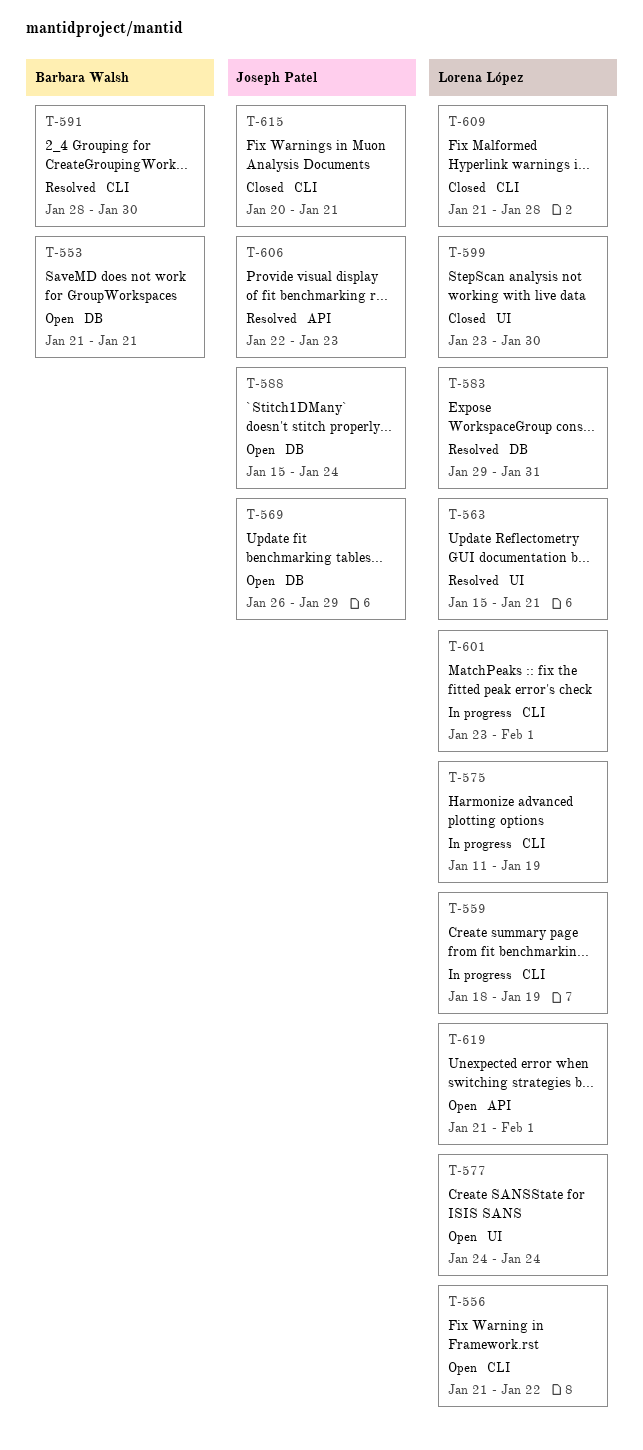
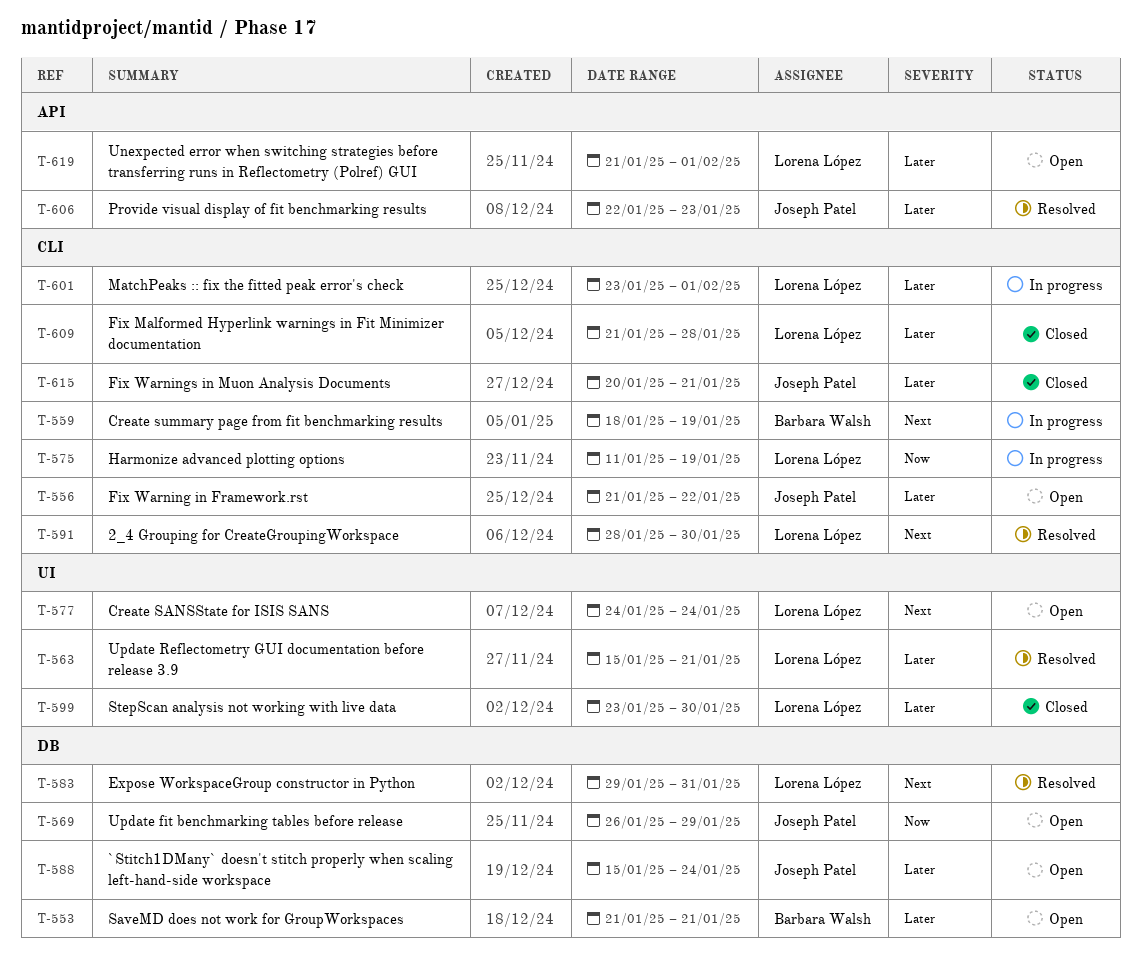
T-556, owner: Lorena López -> Joseph Patel
T-559, owner: Lorena López -> Barbara Walsh
T-591, owner: Barbara Walsh -> Lorena López

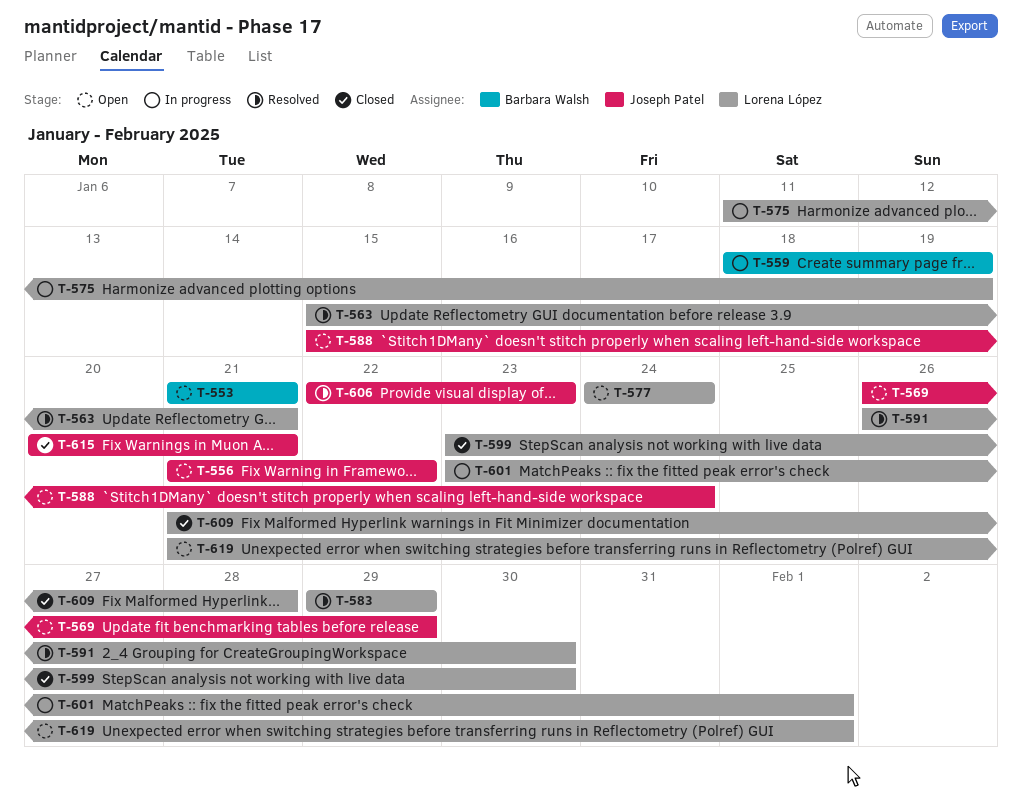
T-583, due: Jan 31 -> Jan 29
T-591, start: Jan 28 -> Jan 26

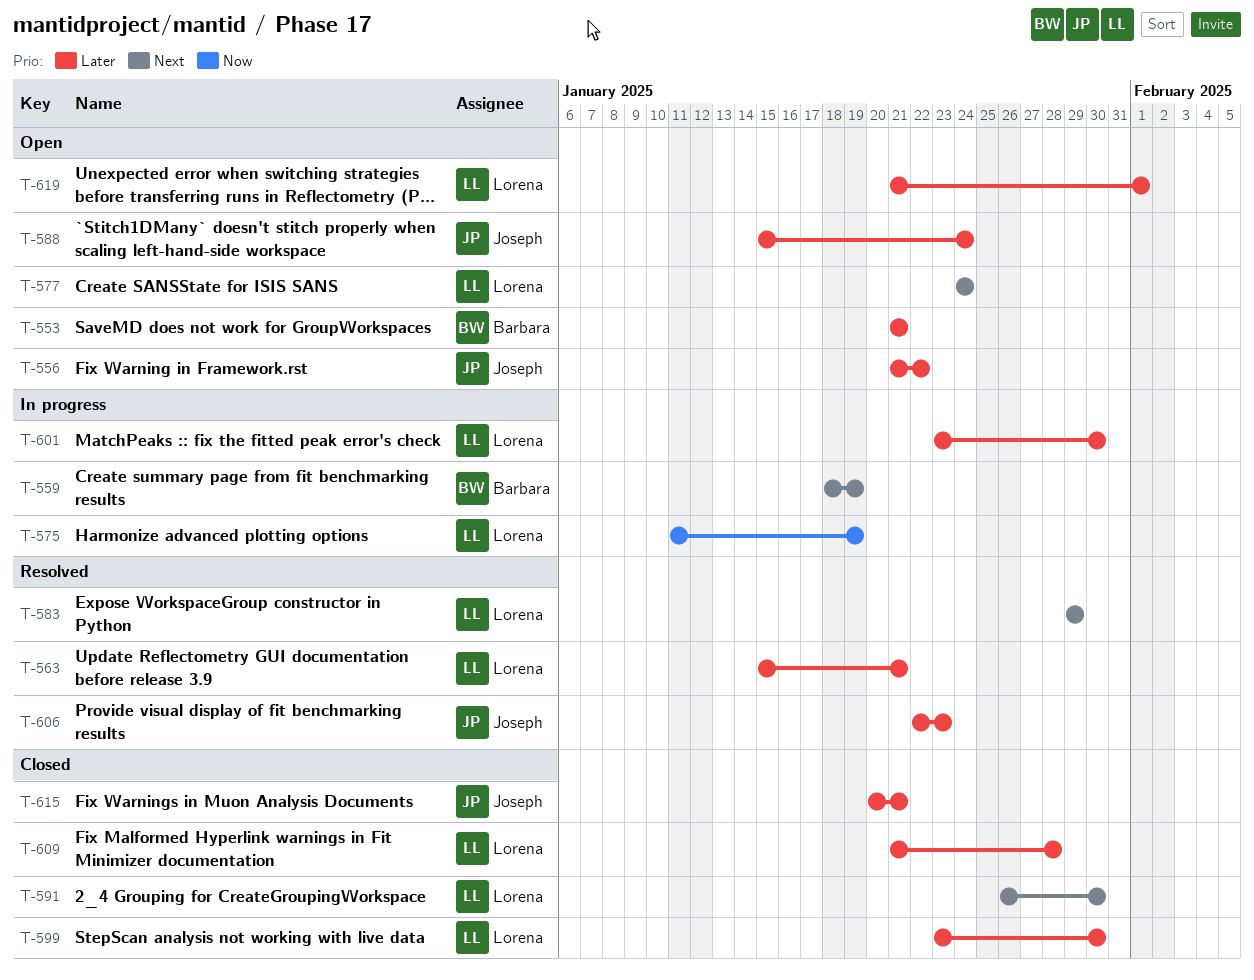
T-569: present -> none
T-591, status: Resolved -> Closed
T-601, due: Feb 1 -> Jan 30

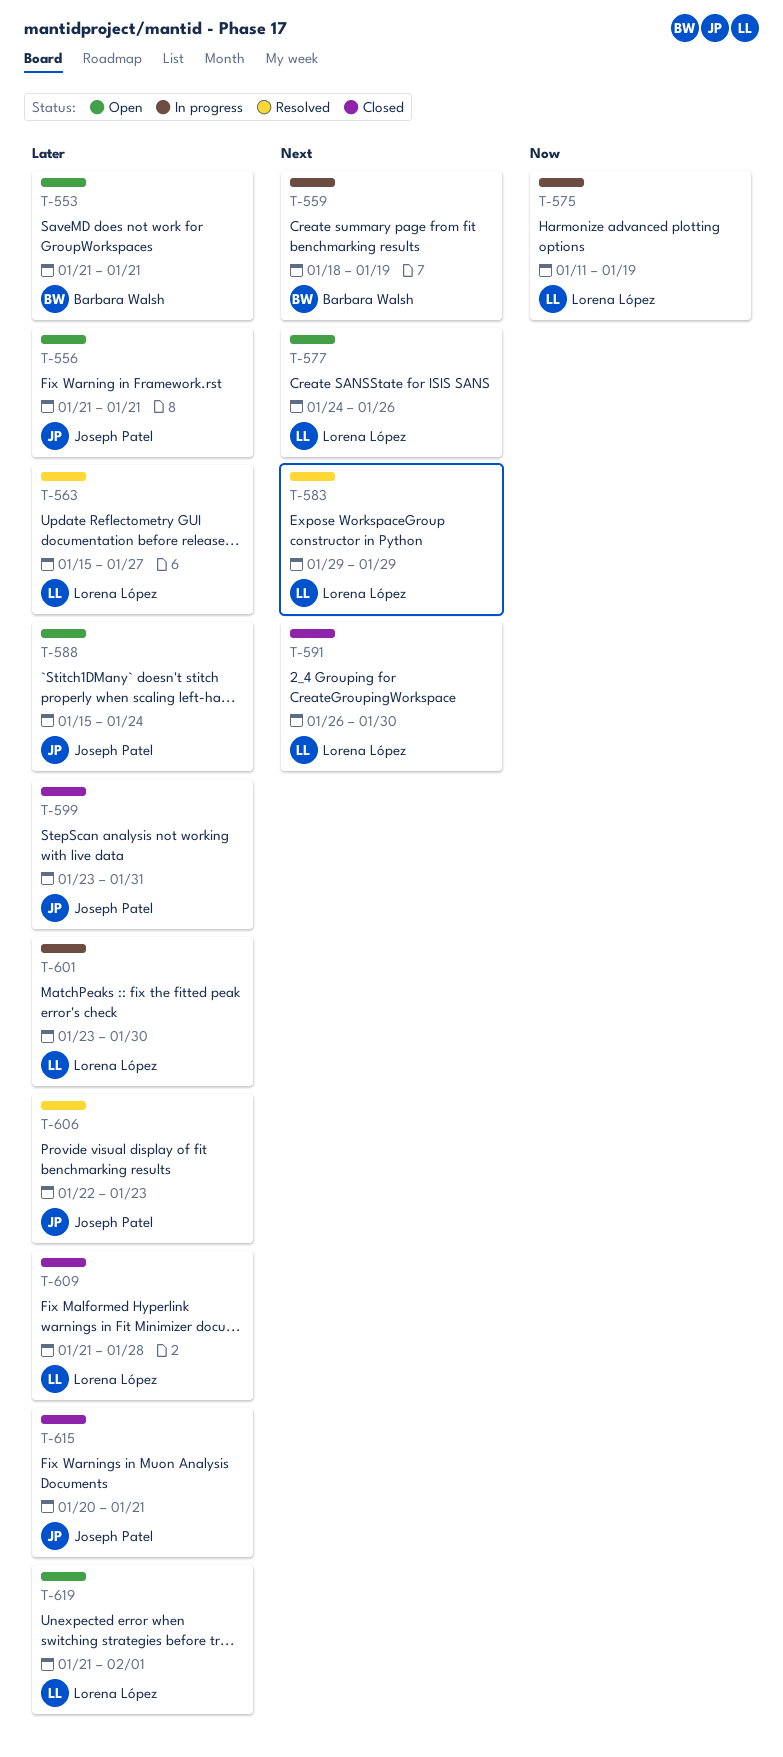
T-556, due: Jan 22 -> Jan 21
T-563, due: Jan 21 -> Jan 27
T-577, due: Jan 24 -> Jan 26
T-599, owner: Lorena López -> Joseph Patel
T-599, due: Jan 30 -> Jan 31

